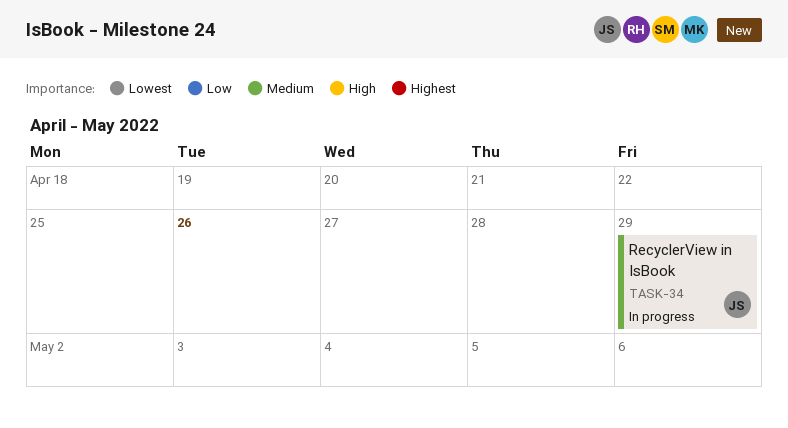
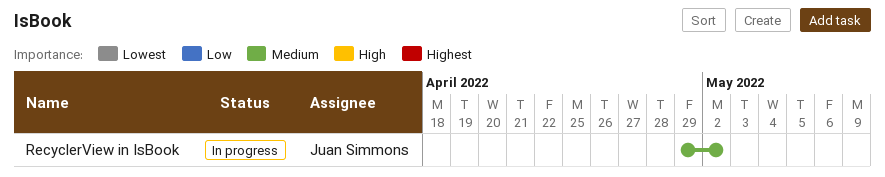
RecyclerView in IsBook, due: Apr 29 -> May 2

